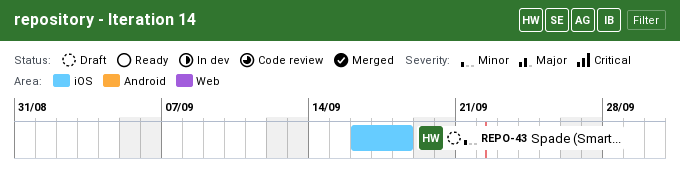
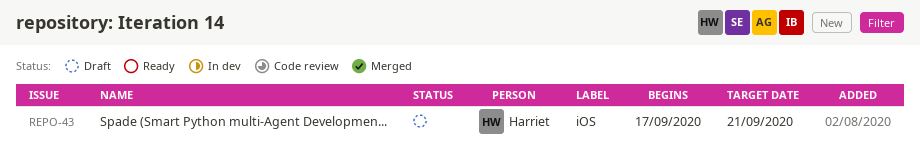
REPO-43, start: Sep 16 -> Sep 17
REPO-43, due: Sep 18 -> Sep 21

